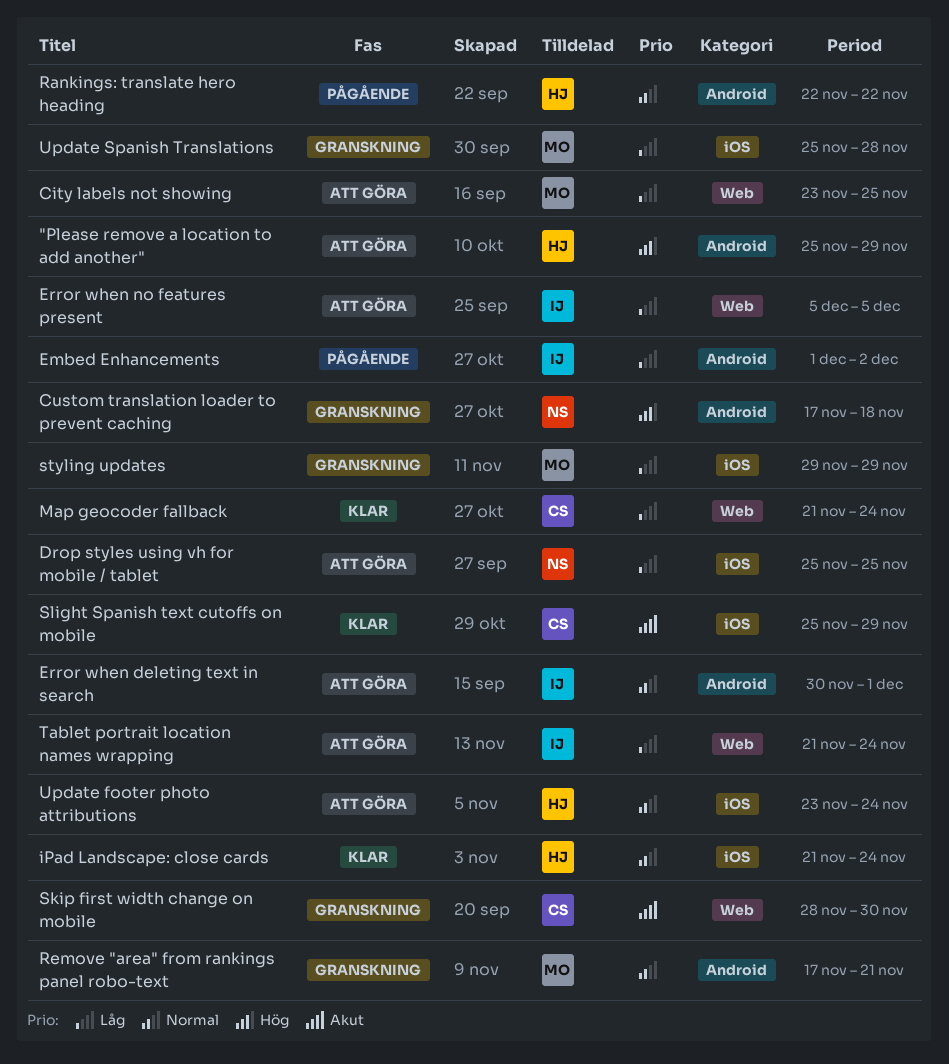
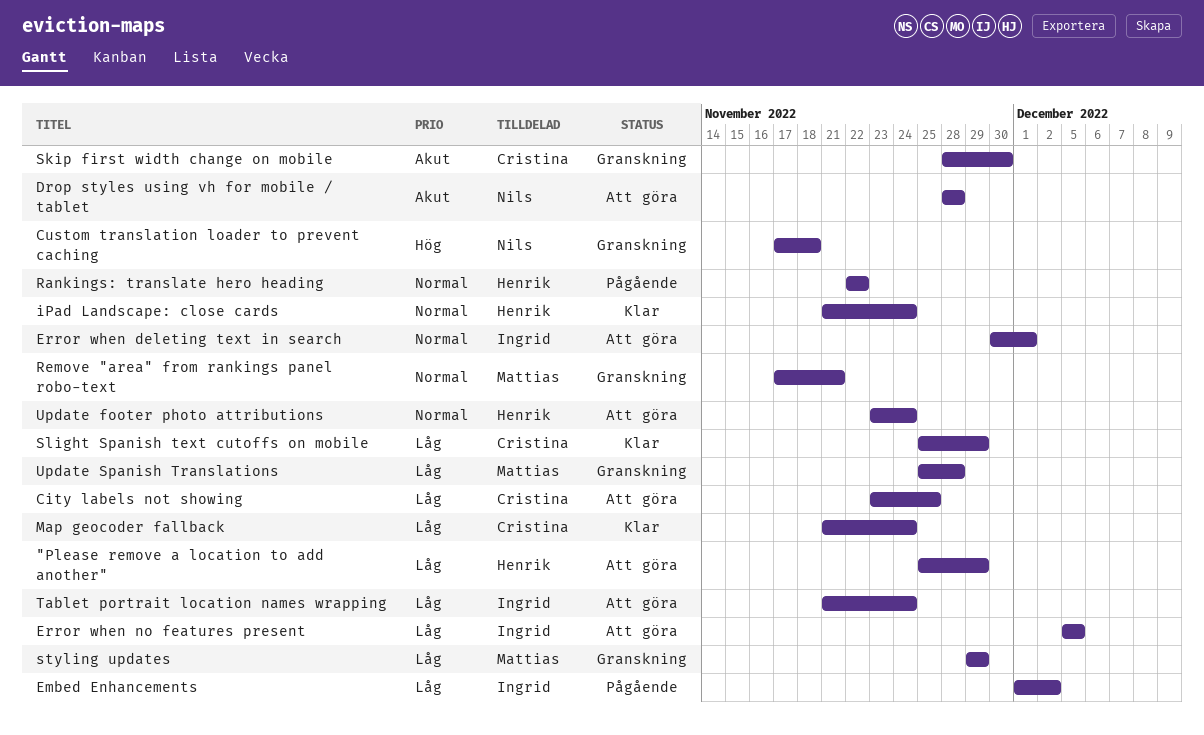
"Please remove a location to add another", priority: Hög -> Låg
City labels not showing, owner: Mattias -> Cristina
Drop styles using vh for mobile / tablet, priority: Låg -> Akut
Drop styles using vh for mobile / tablet, start: Nov 25 -> Nov 28
Drop styles using vh for mobile / tablet, due: Nov 25 -> Nov 28
Slight Spanish text cutoffs on mobile, priority: Akut -> Låg

